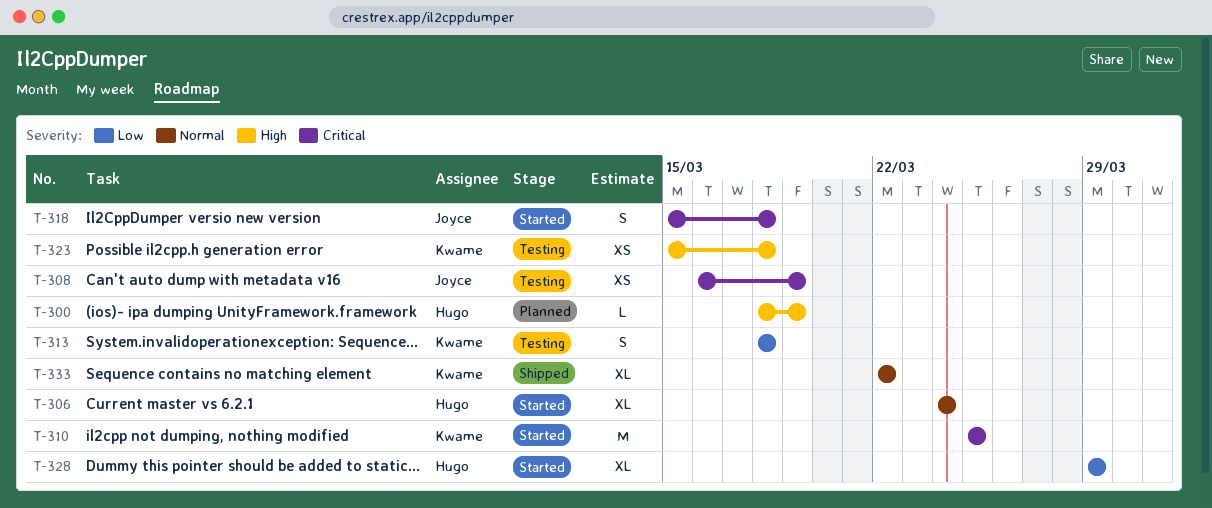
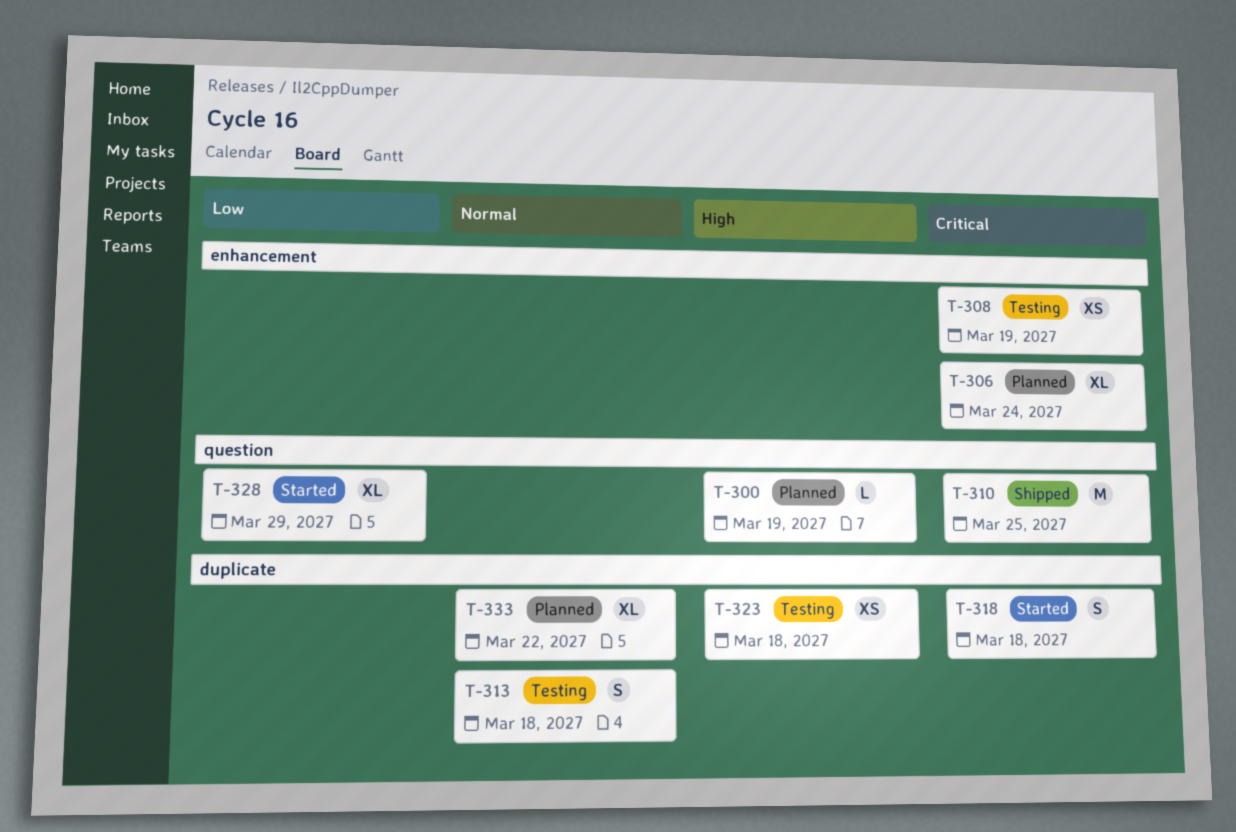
T-306, status: Started -> Planned
T-306, priority: Normal -> Critical
T-310, status: Started -> Shipped
T-313, priority: Low -> Normal
T-333, status: Shipped -> Planned

